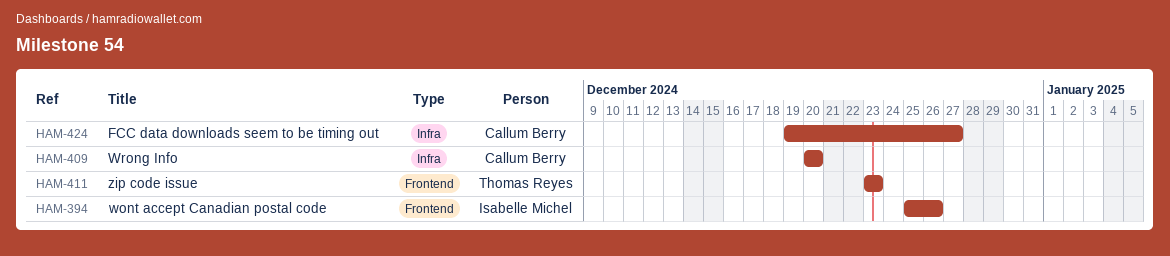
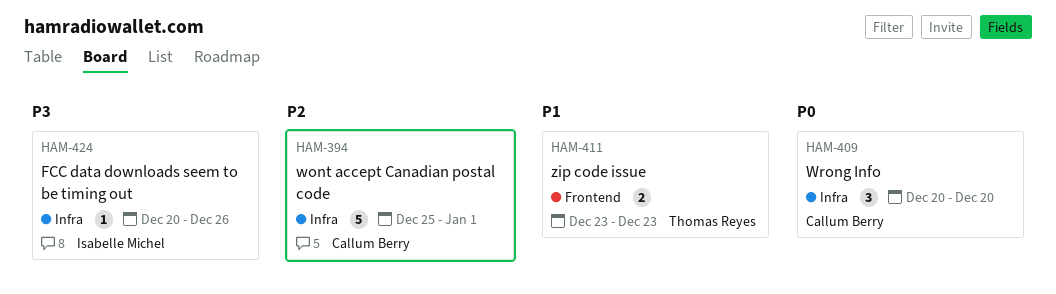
HAM-394, owner: Isabelle Michel -> Callum Berry
HAM-394, label: Frontend -> Infra
HAM-394, due: Dec 26 -> Jan 1
HAM-424, owner: Callum Berry -> Isabelle Michel
HAM-424, start: Dec 19 -> Dec 20
HAM-424, due: Dec 27 -> Dec 26

